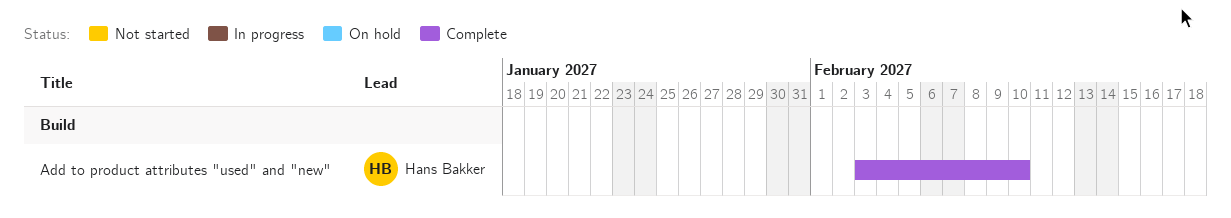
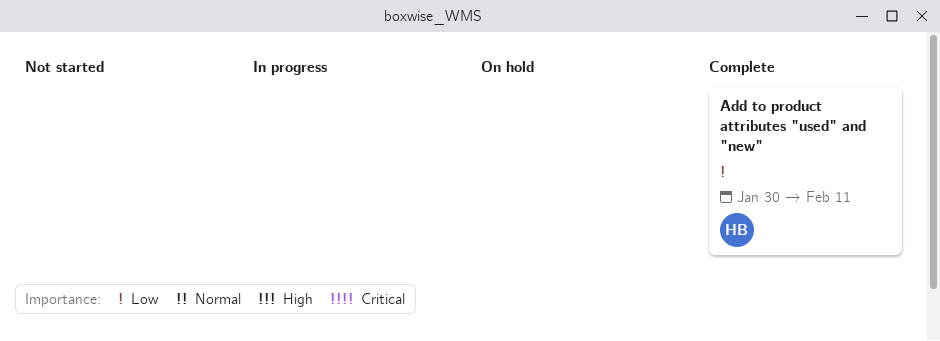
Add to product attributes "used" and "new", start: Feb 3 -> Jan 30
Add to product attributes "used" and "new", due: Feb 10 -> Feb 11

